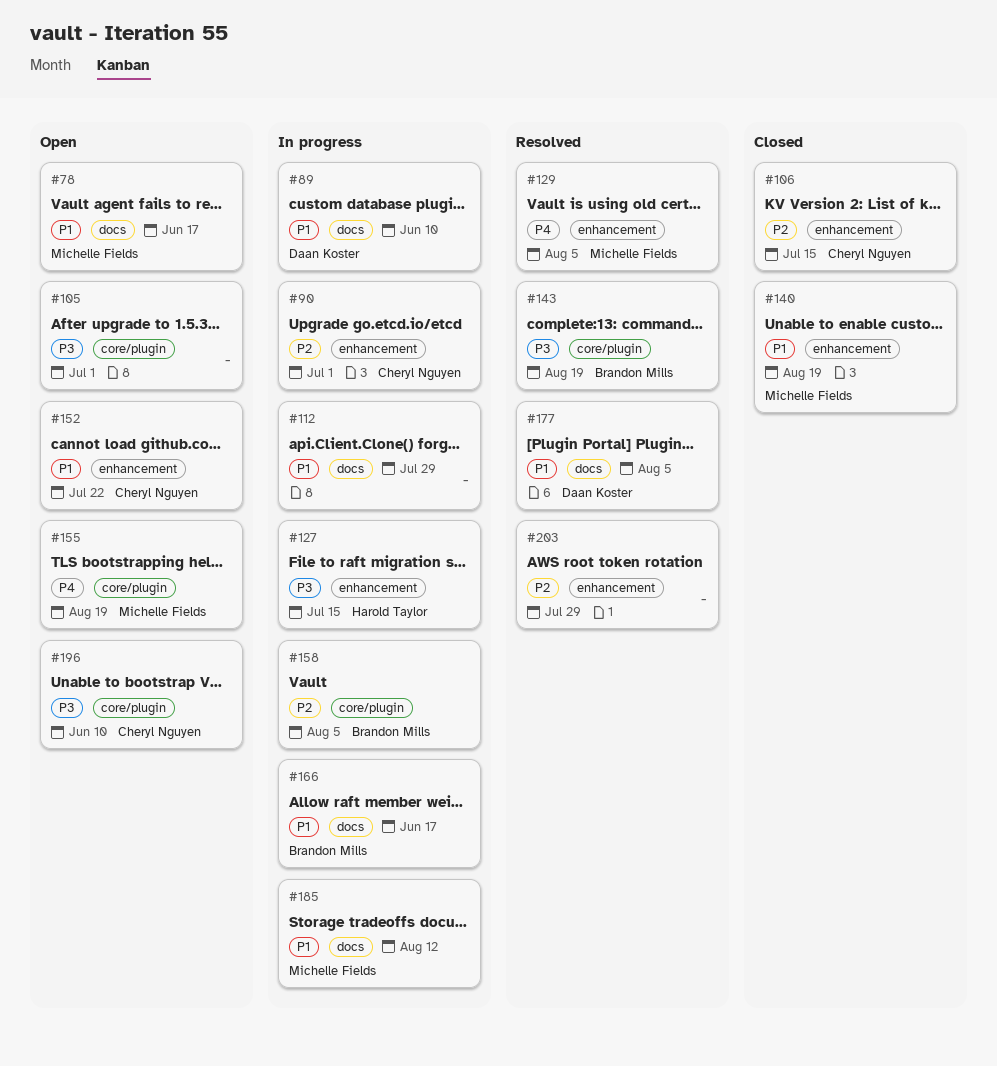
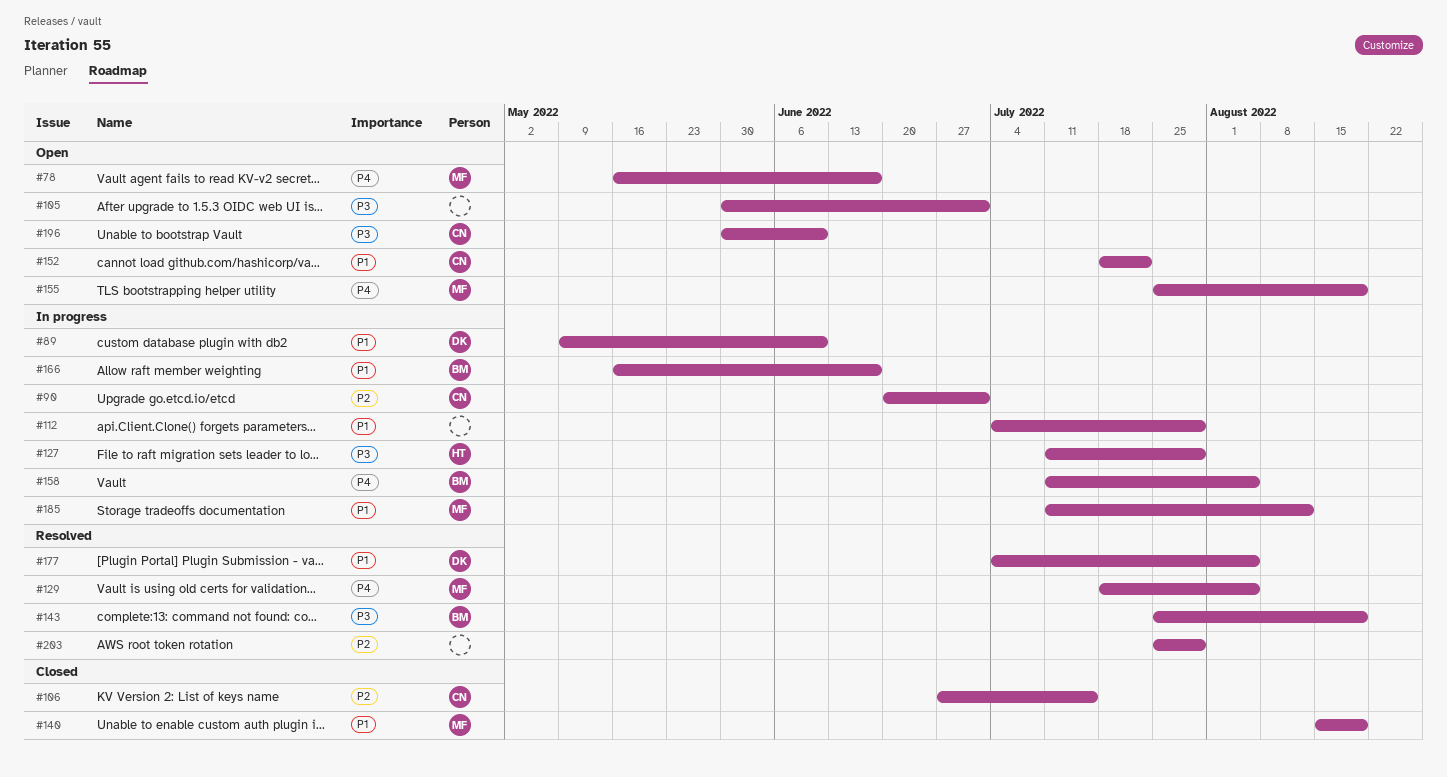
#78, priority: P1 -> P4
#127, due: Jul 15 -> Jul 29
#158, priority: P2 -> P4

